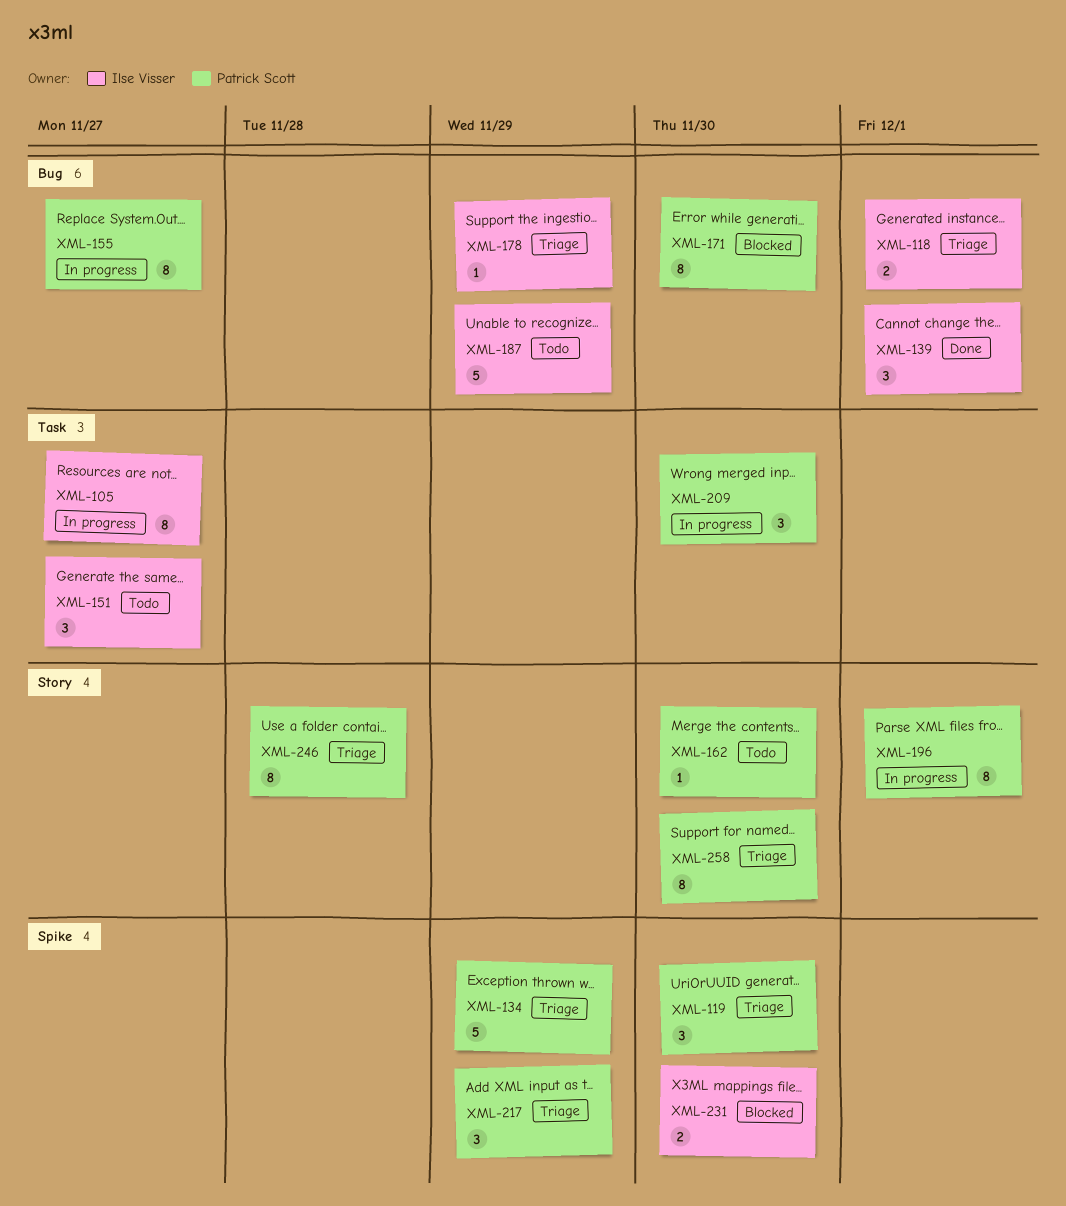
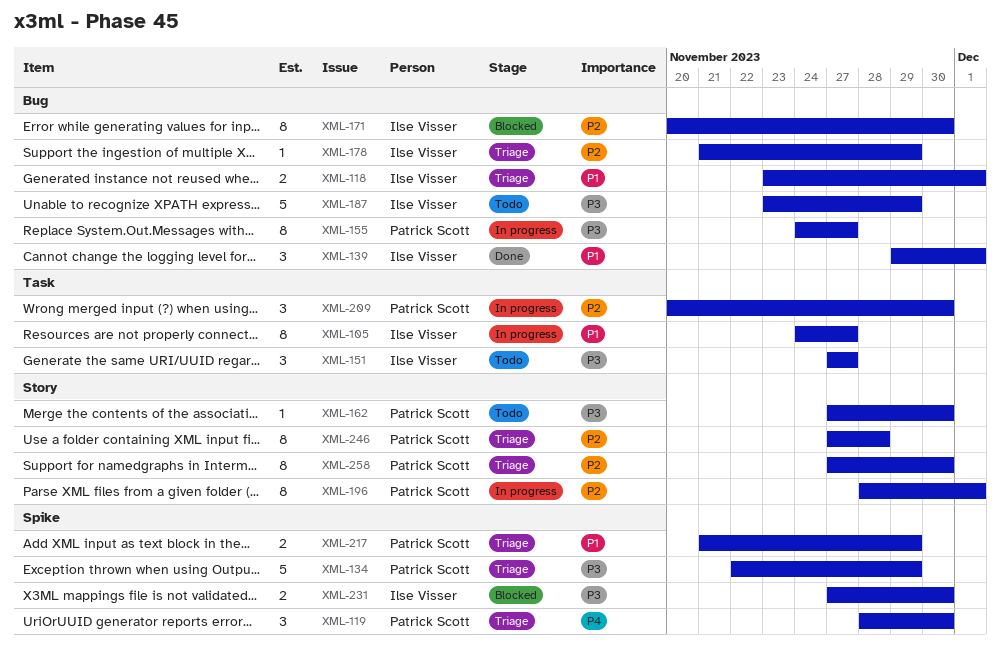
XML-171, owner: Patrick Scott -> Ilse Visser
XML-217, estimate: 3 -> 2

